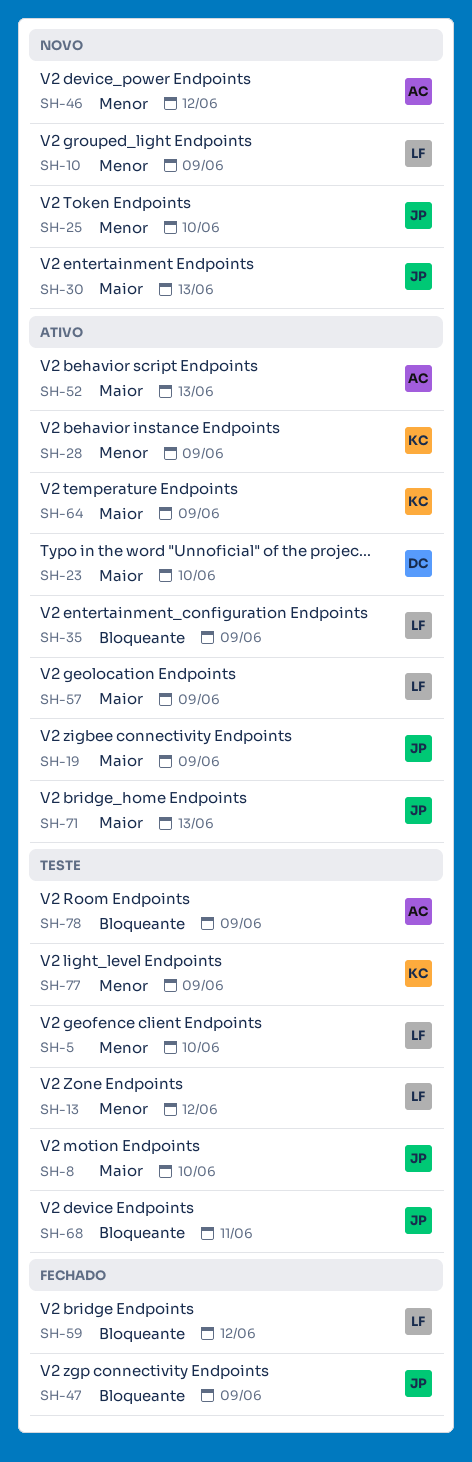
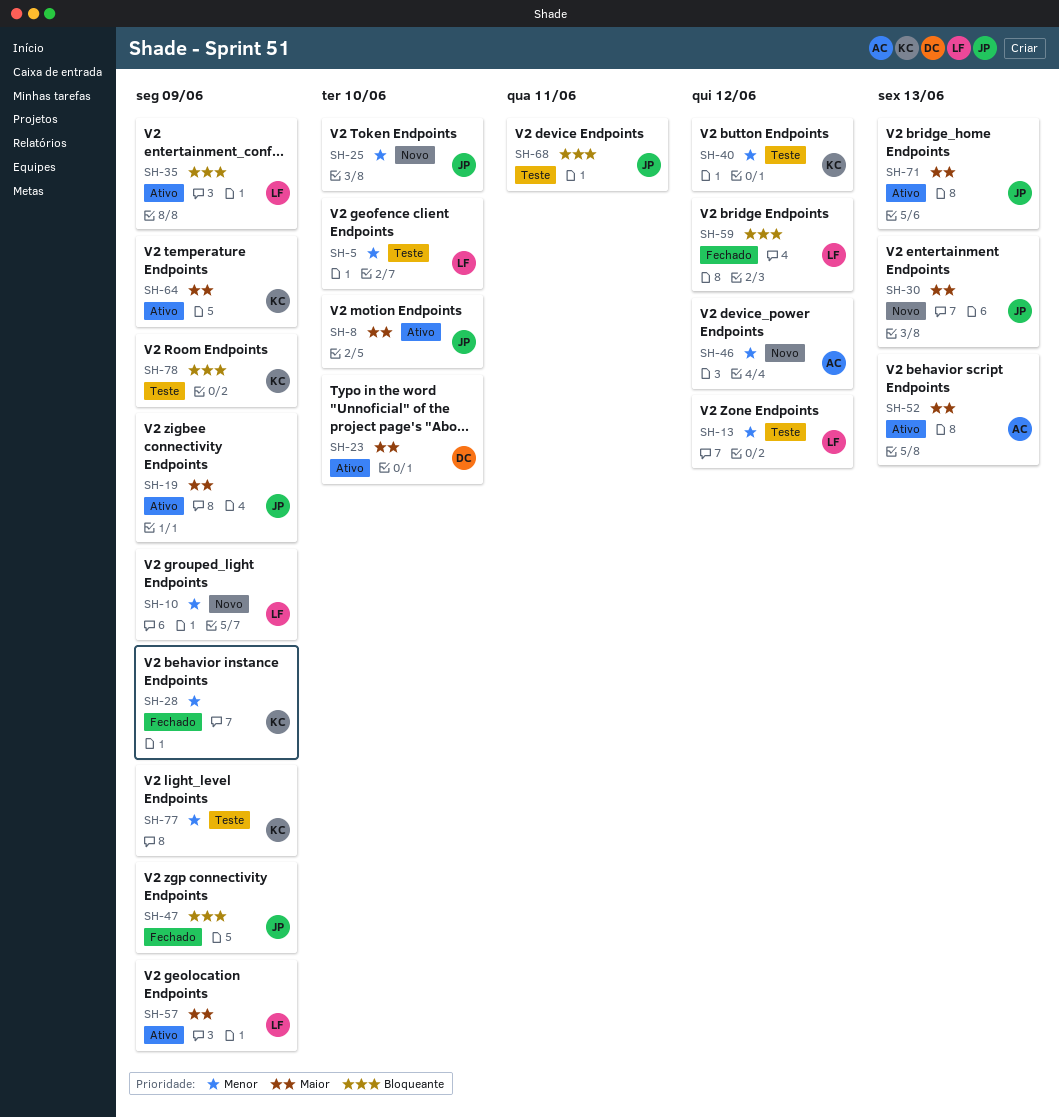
SH-8, status: Teste -> Ativo
SH-28, status: Ativo -> Fechado
SH-40: none -> present
SH-78, owner: AC -> KC

